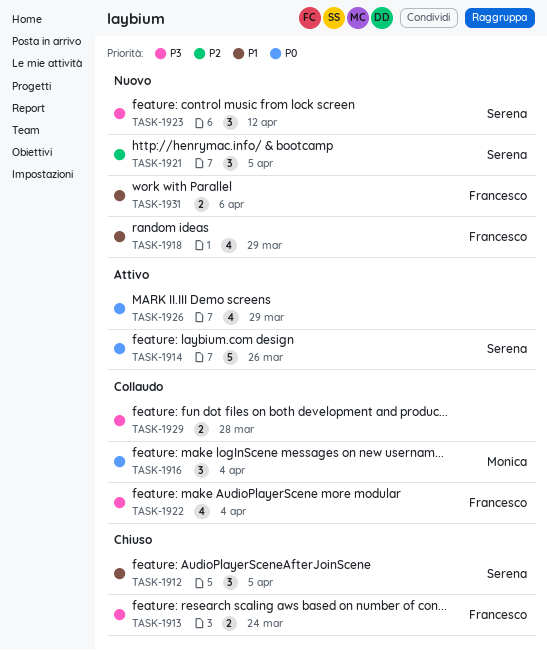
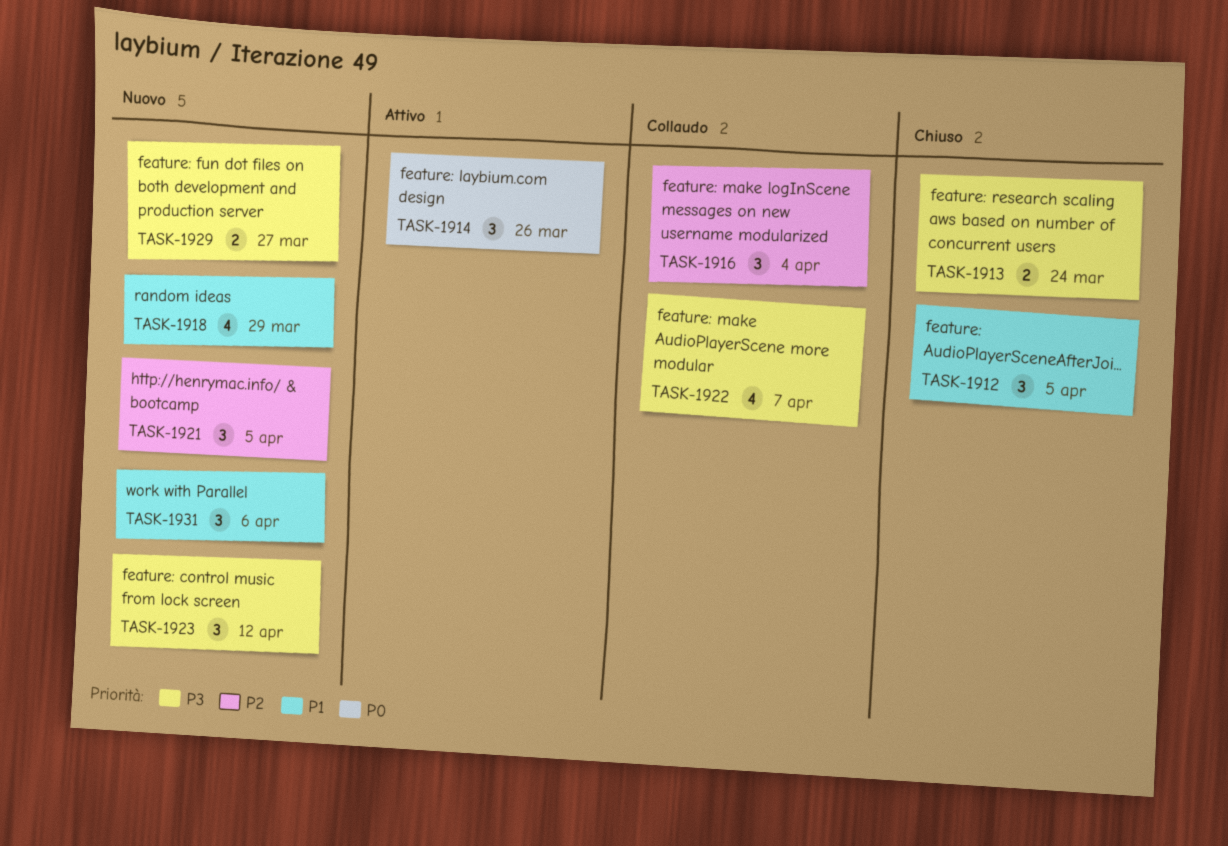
TASK-1914, estimate: 5 -> 3
TASK-1916, priority: P0 -> P2
TASK-1922, due: Apr 4 -> Apr 7
TASK-1926: present -> none
TASK-1929, status: Collaudo -> Nuovo
TASK-1929, due: Mar 28 -> Mar 27
TASK-1931, estimate: 2 -> 3

